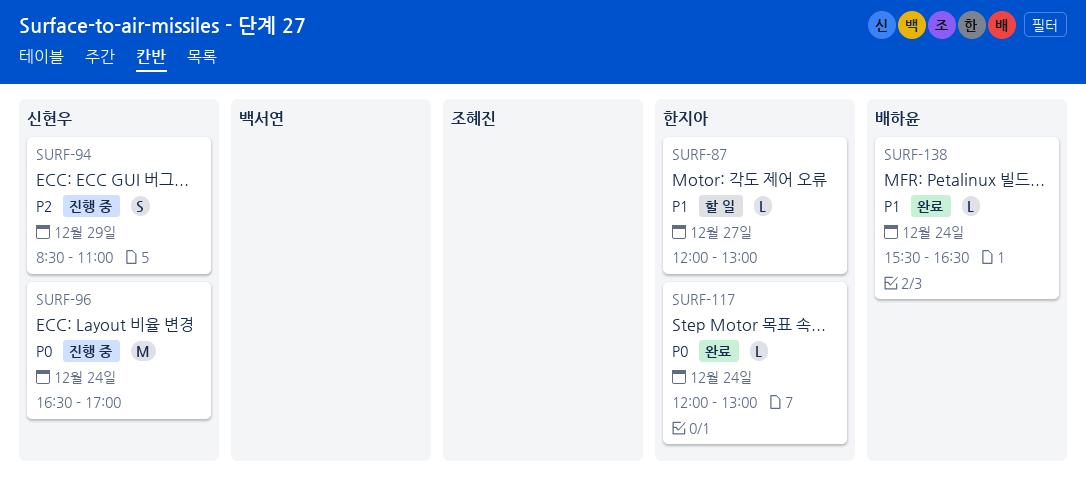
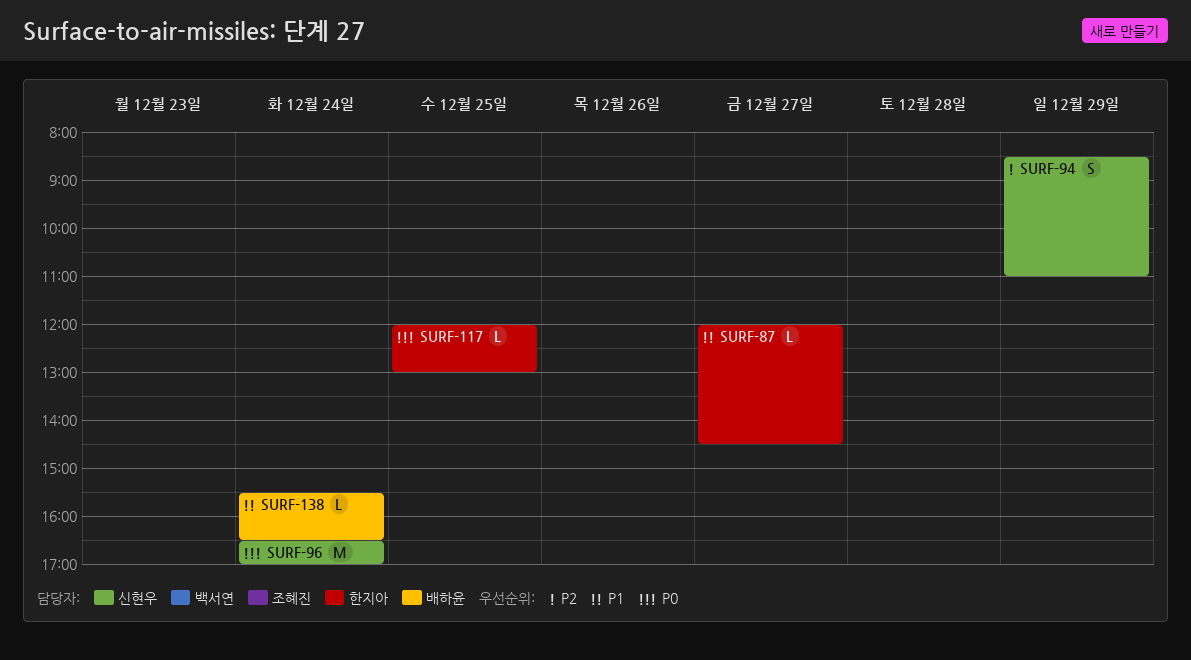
SURF-87, ends: 13:00 -> 14:30
SURF-117, day: Dec 24 -> Dec 25

